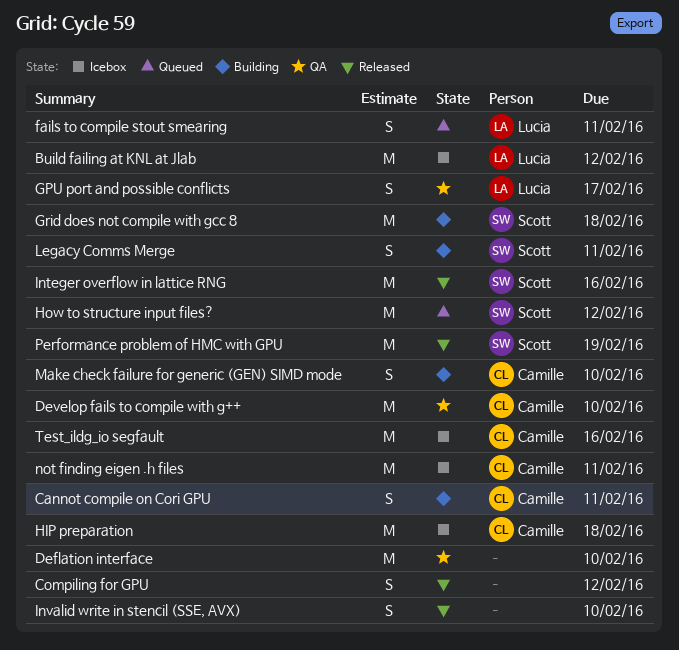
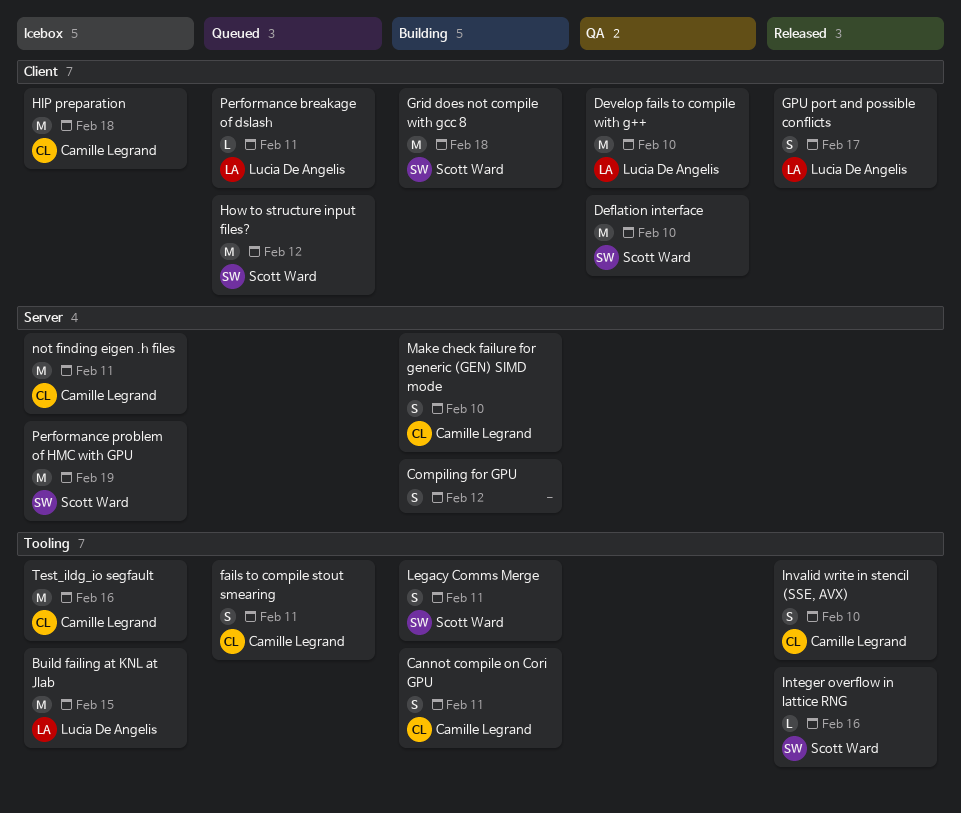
Build failing at KNL at Jlab, due: Feb 12 -> Feb 15
Compiling for GPU, status: Released -> Building
Deflation interface, owner: none -> Scott Ward
Develop fails to compile with g++, owner: Camille Legrand -> Lucia De Angelis
fails to compile stout smearing, owner: Lucia De Angelis -> Camille Legrand
GPU port and possible conflicts, status: QA -> Released
Integer overflow in lattice RNG, estimate: M -> L
Invalid write in stencil (SSE, AVX), owner: none -> Camille Legrand
Performance breakage of dslash: none -> present
Performance problem of HMC with GPU, status: Released -> Icebox

